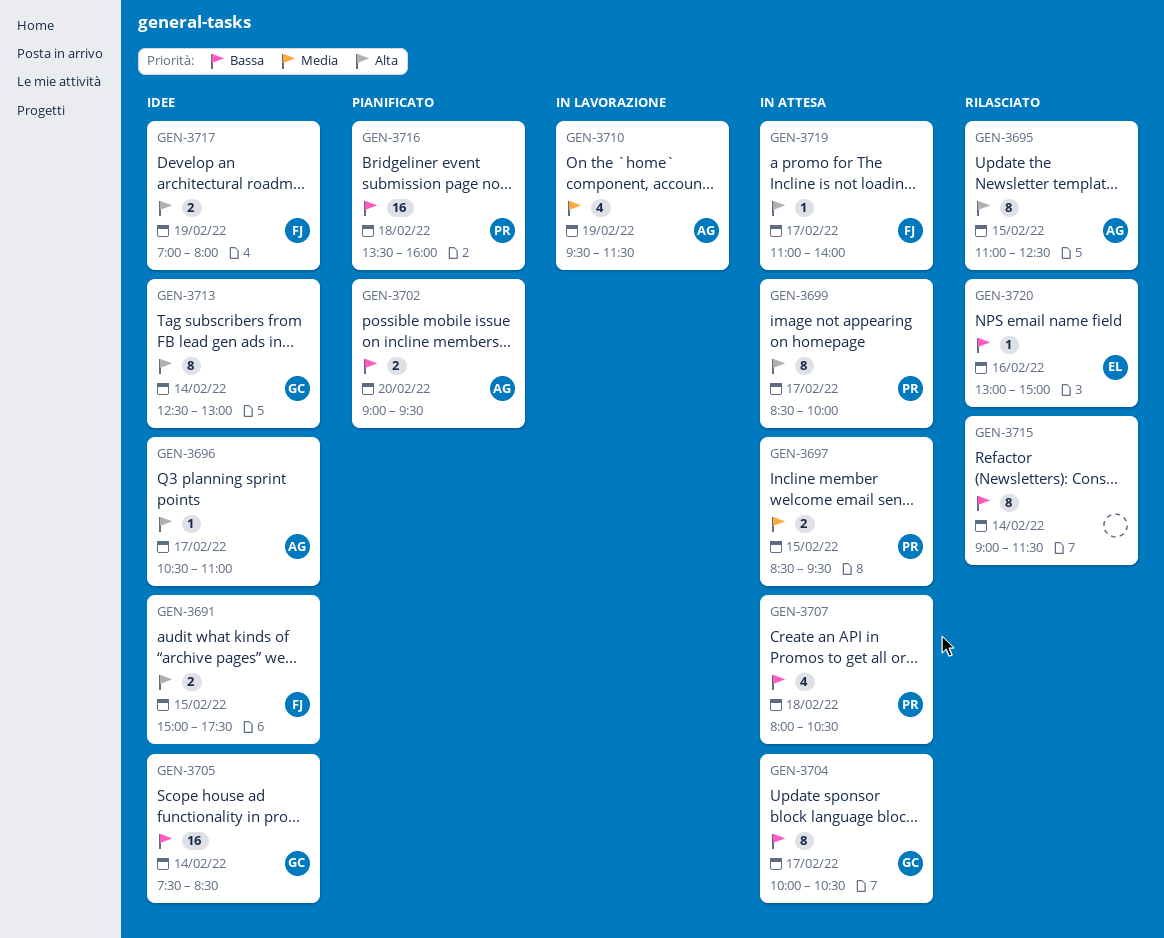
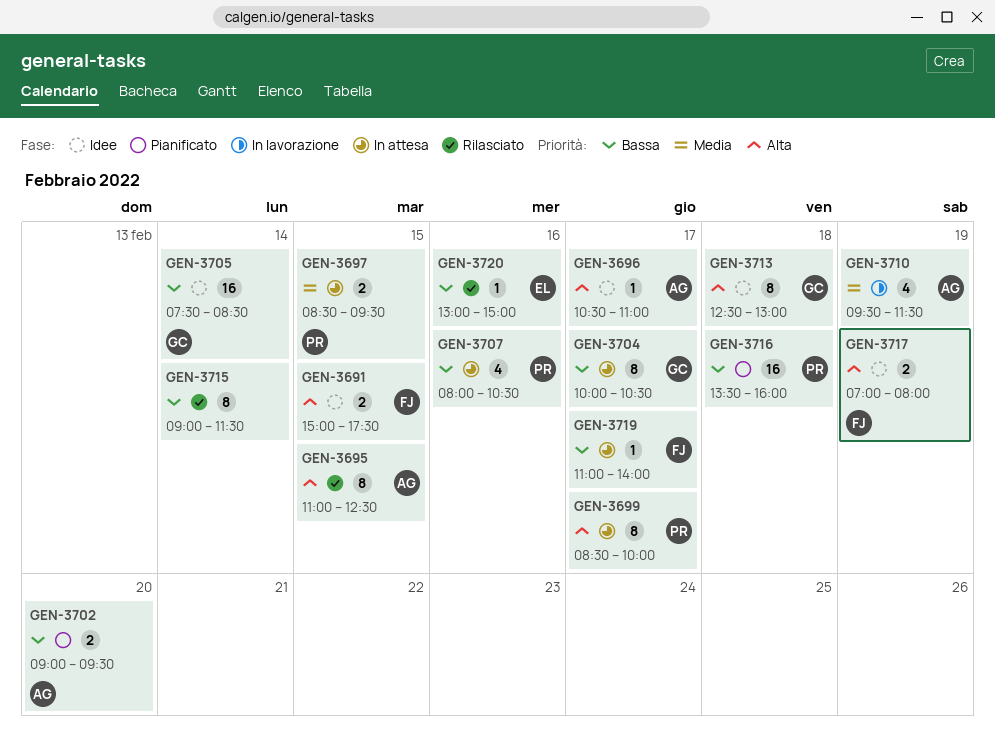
GEN-3707, day: Feb 18 -> Feb 16
GEN-3713, day: Feb 14 -> Feb 18
GEN-3719, priority: Alta -> Bassa

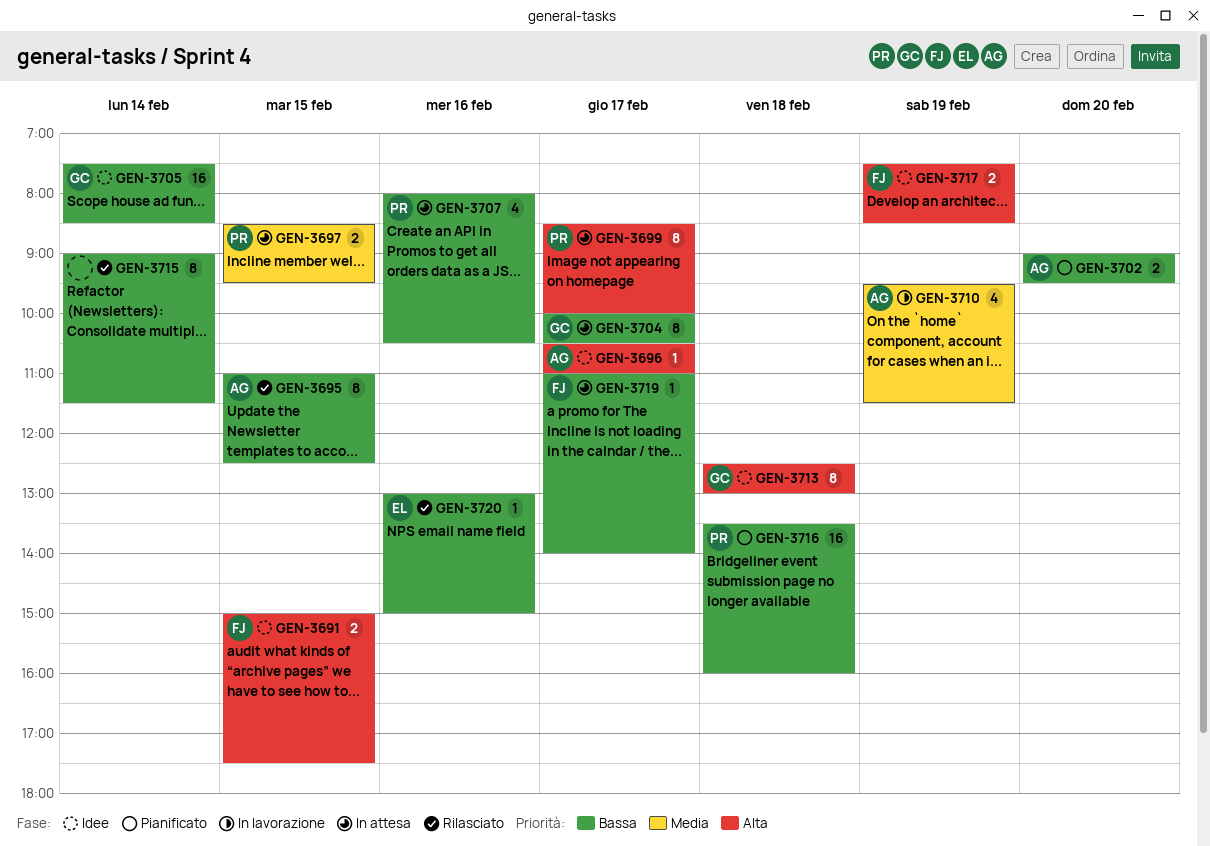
GEN-3695, priority: Alta -> Bassa
GEN-3717, begins: 07:00 -> 07:30
GEN-3717, ends: 08:00 -> 08:30

